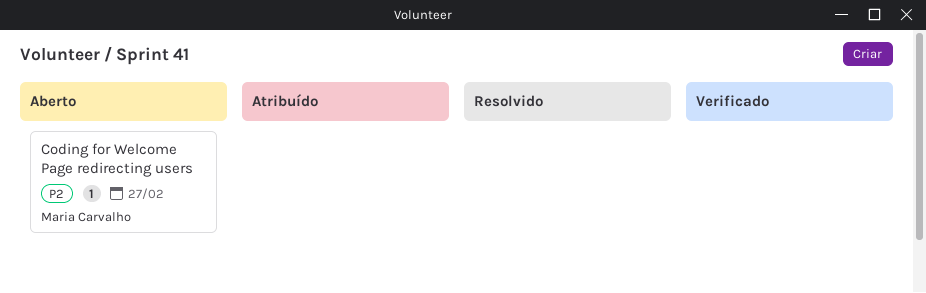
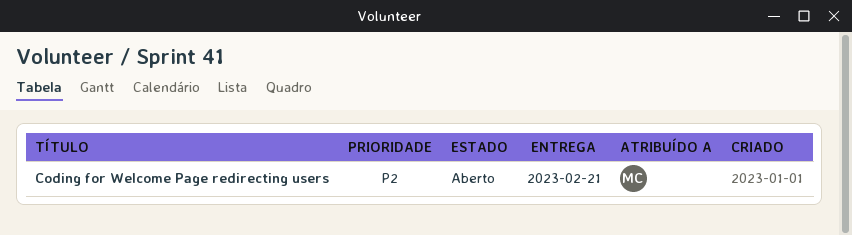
Coding for Welcome Page redirecting users, due: Feb 27 -> Feb 21

